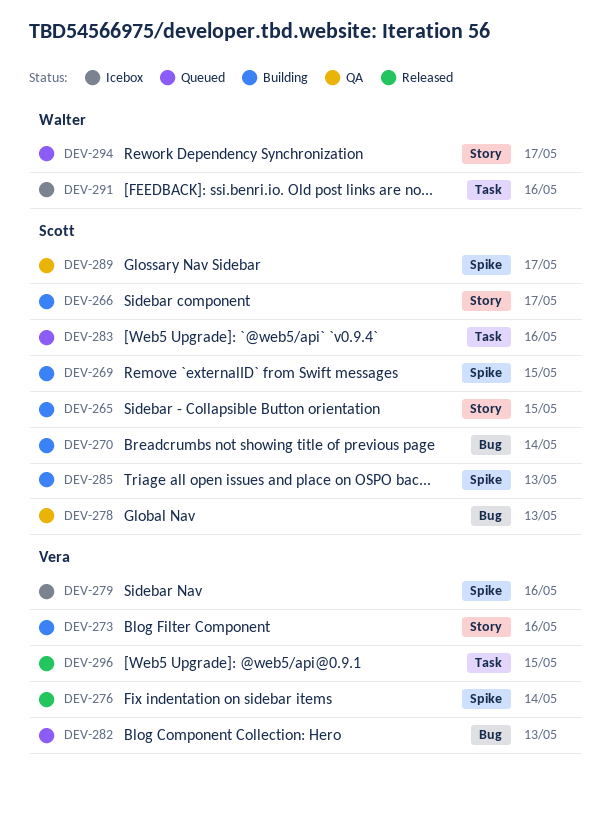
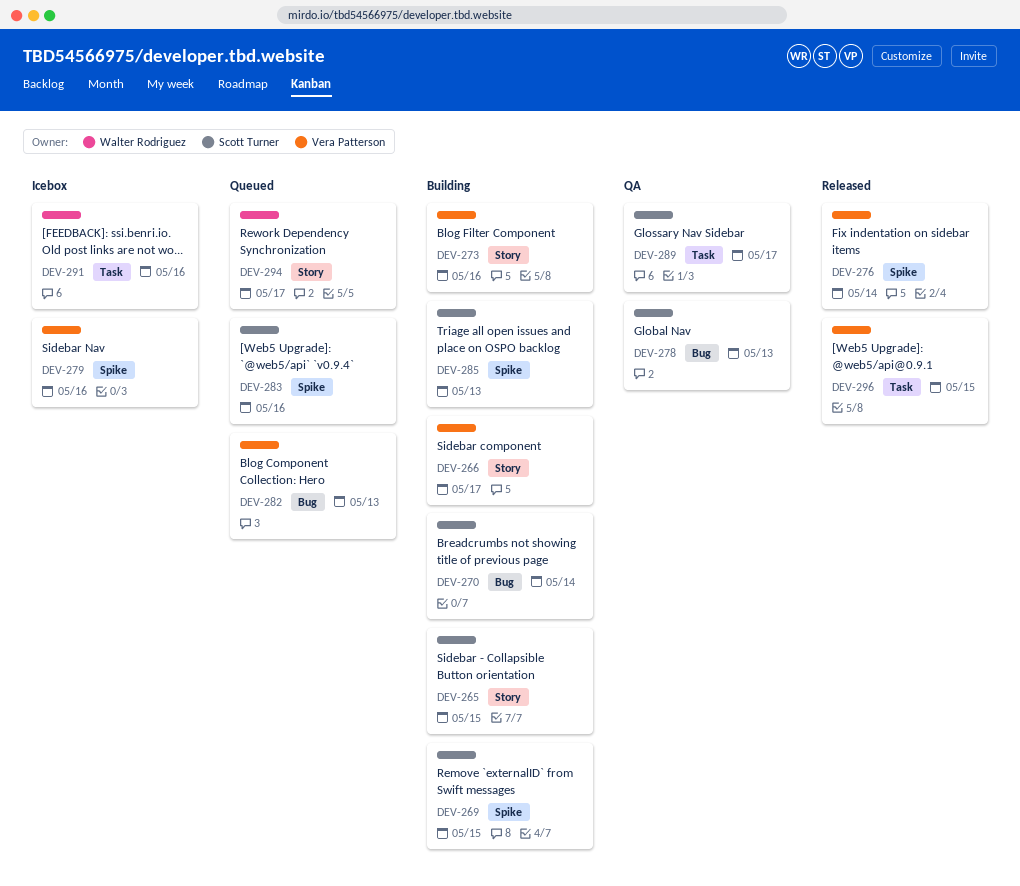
DEV-266, owner: Scott Turner -> Vera Patterson
DEV-283, label: Task -> Spike
DEV-289, label: Spike -> Task

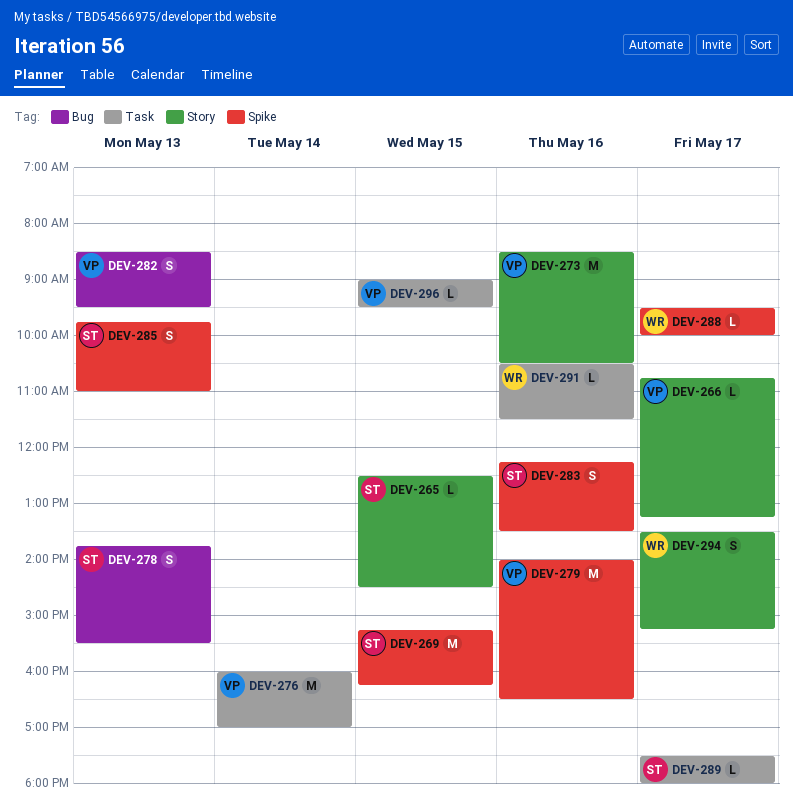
DEV-270: present -> none
DEV-276, label: Spike -> Task
DEV-288: none -> present

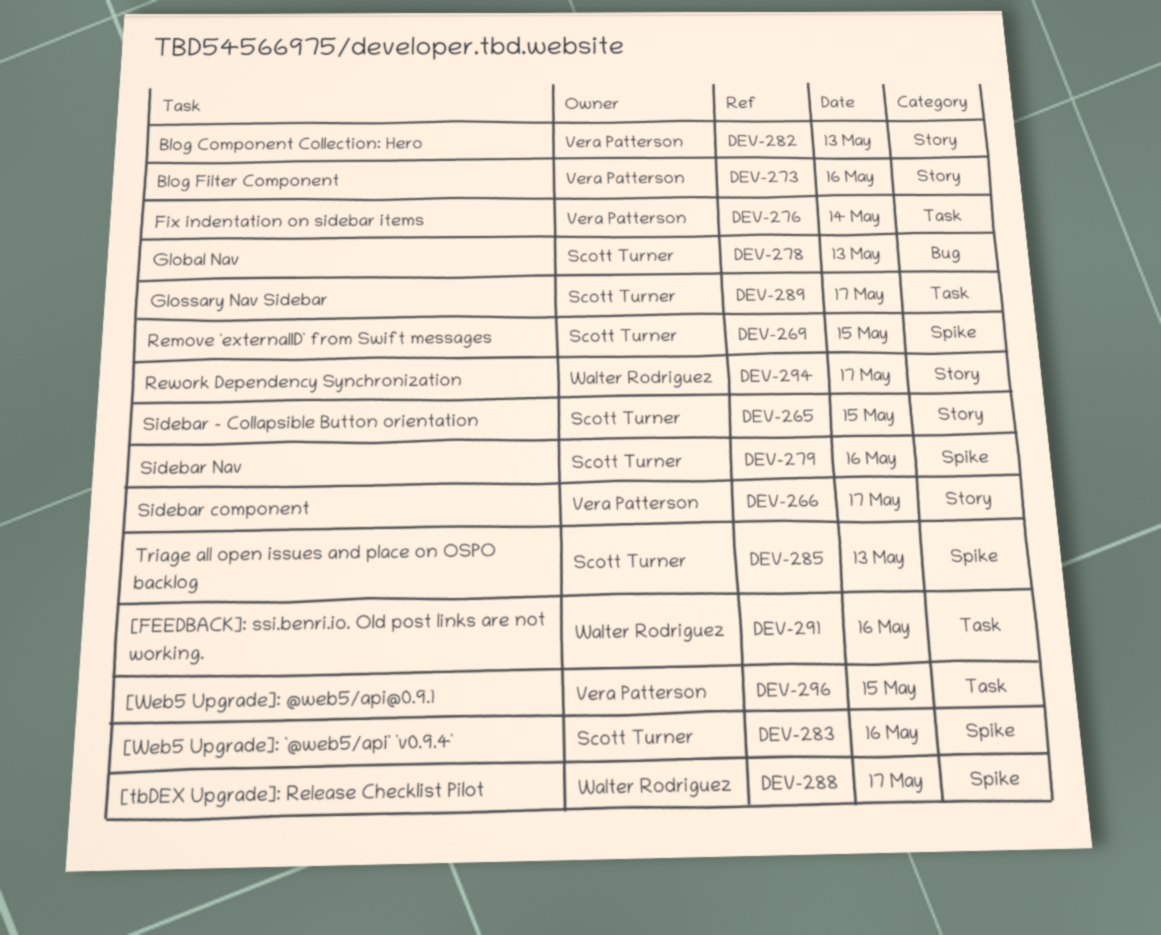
DEV-279, owner: Vera Patterson -> Scott Turner
DEV-282, label: Bug -> Story

